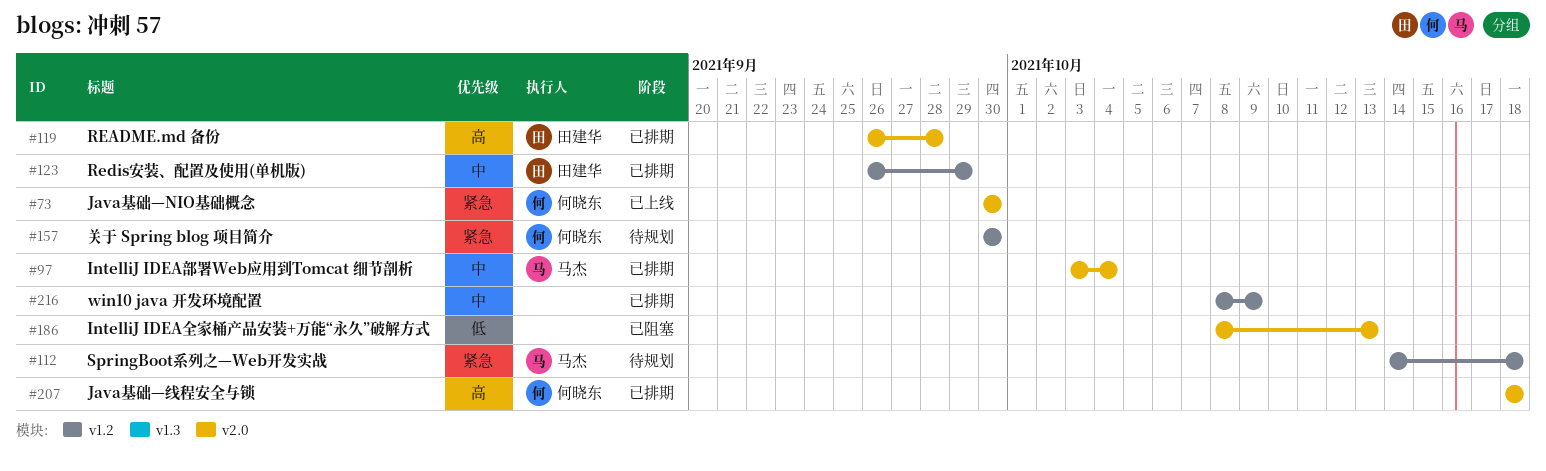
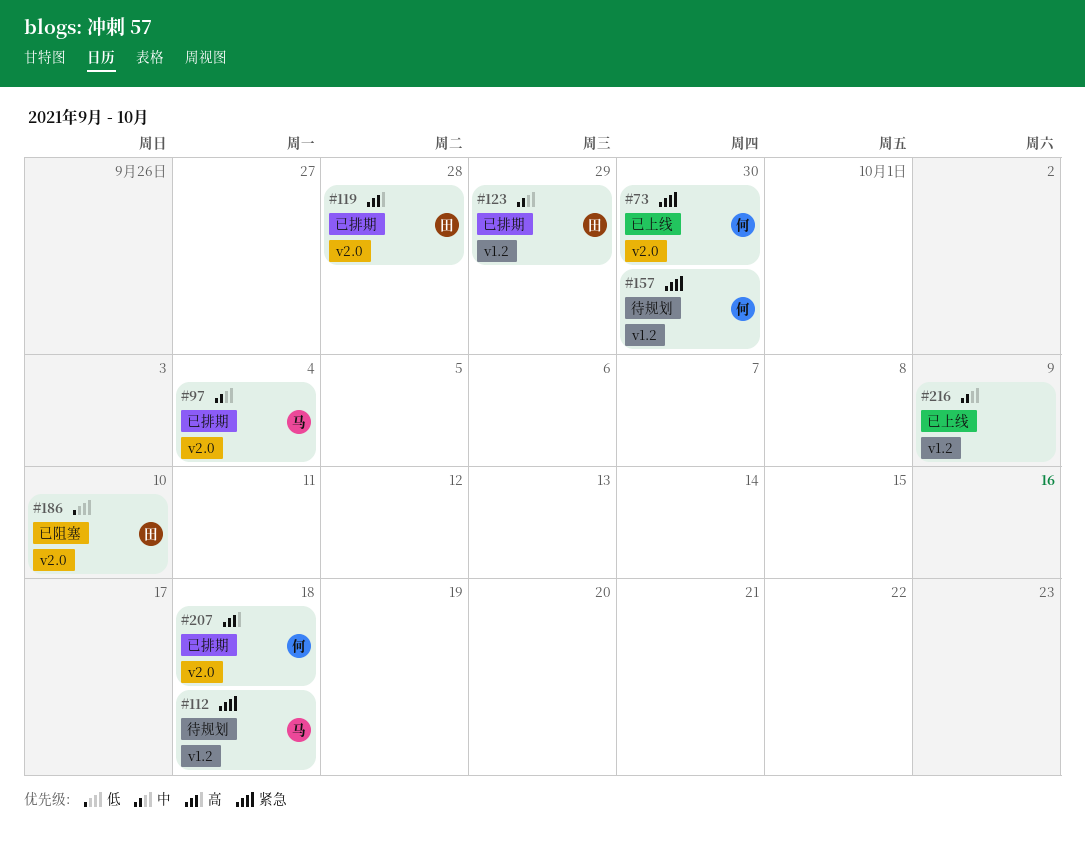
#186, owner: none -> 田建华
#186, due: Oct 13 -> Oct 10
#216, status: 已排期 -> 已上线

